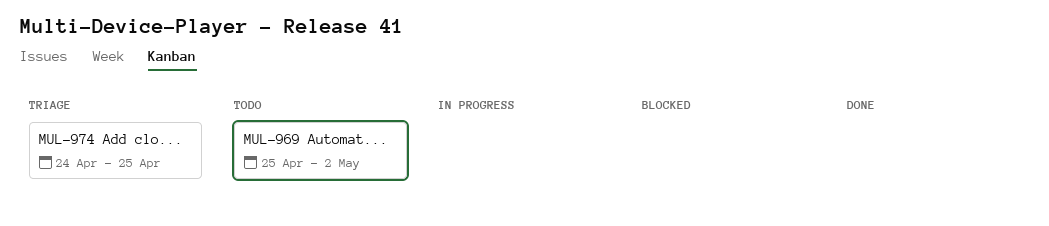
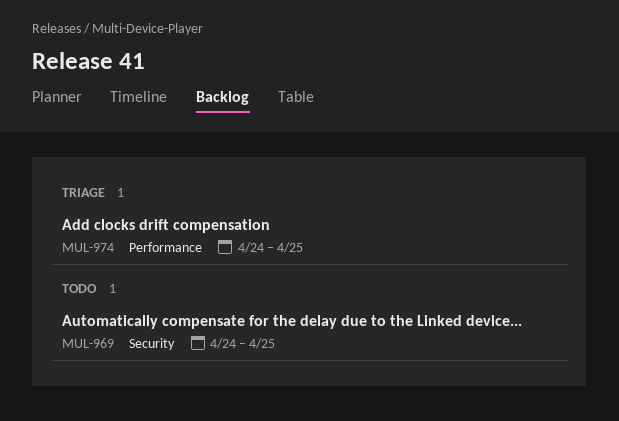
MUL-969, start: Apr 25 -> Apr 24
MUL-969, due: May 2 -> Apr 25

